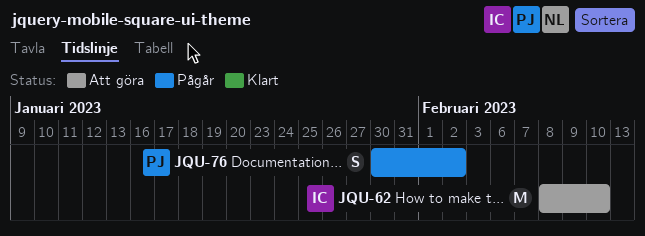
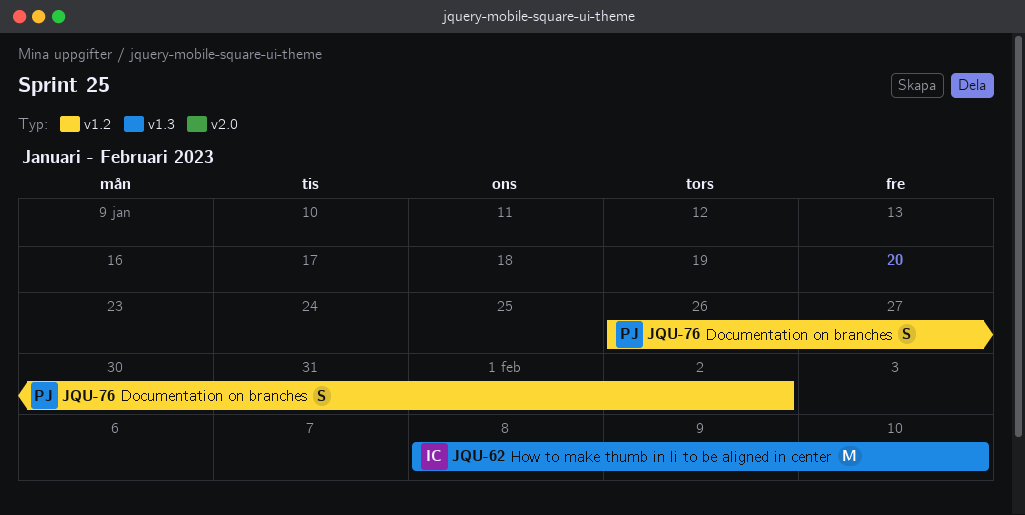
JQU-76, start: Jan 30 -> Jan 26

